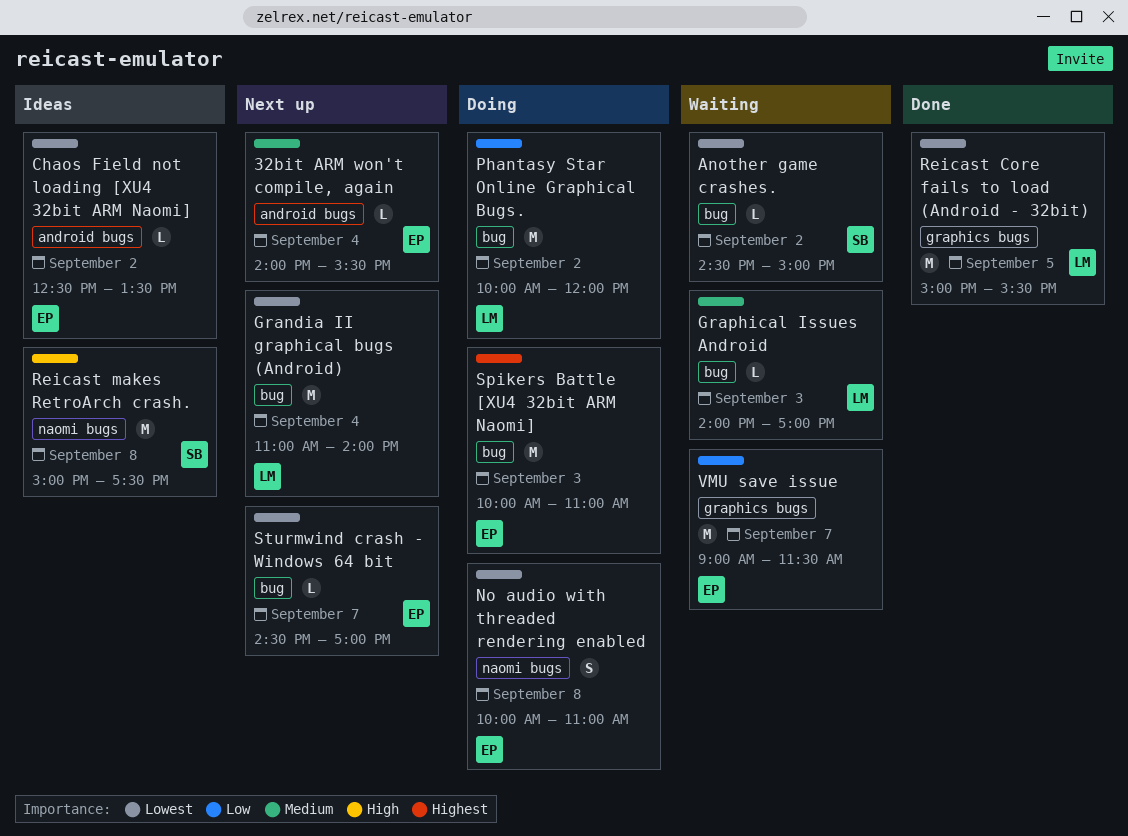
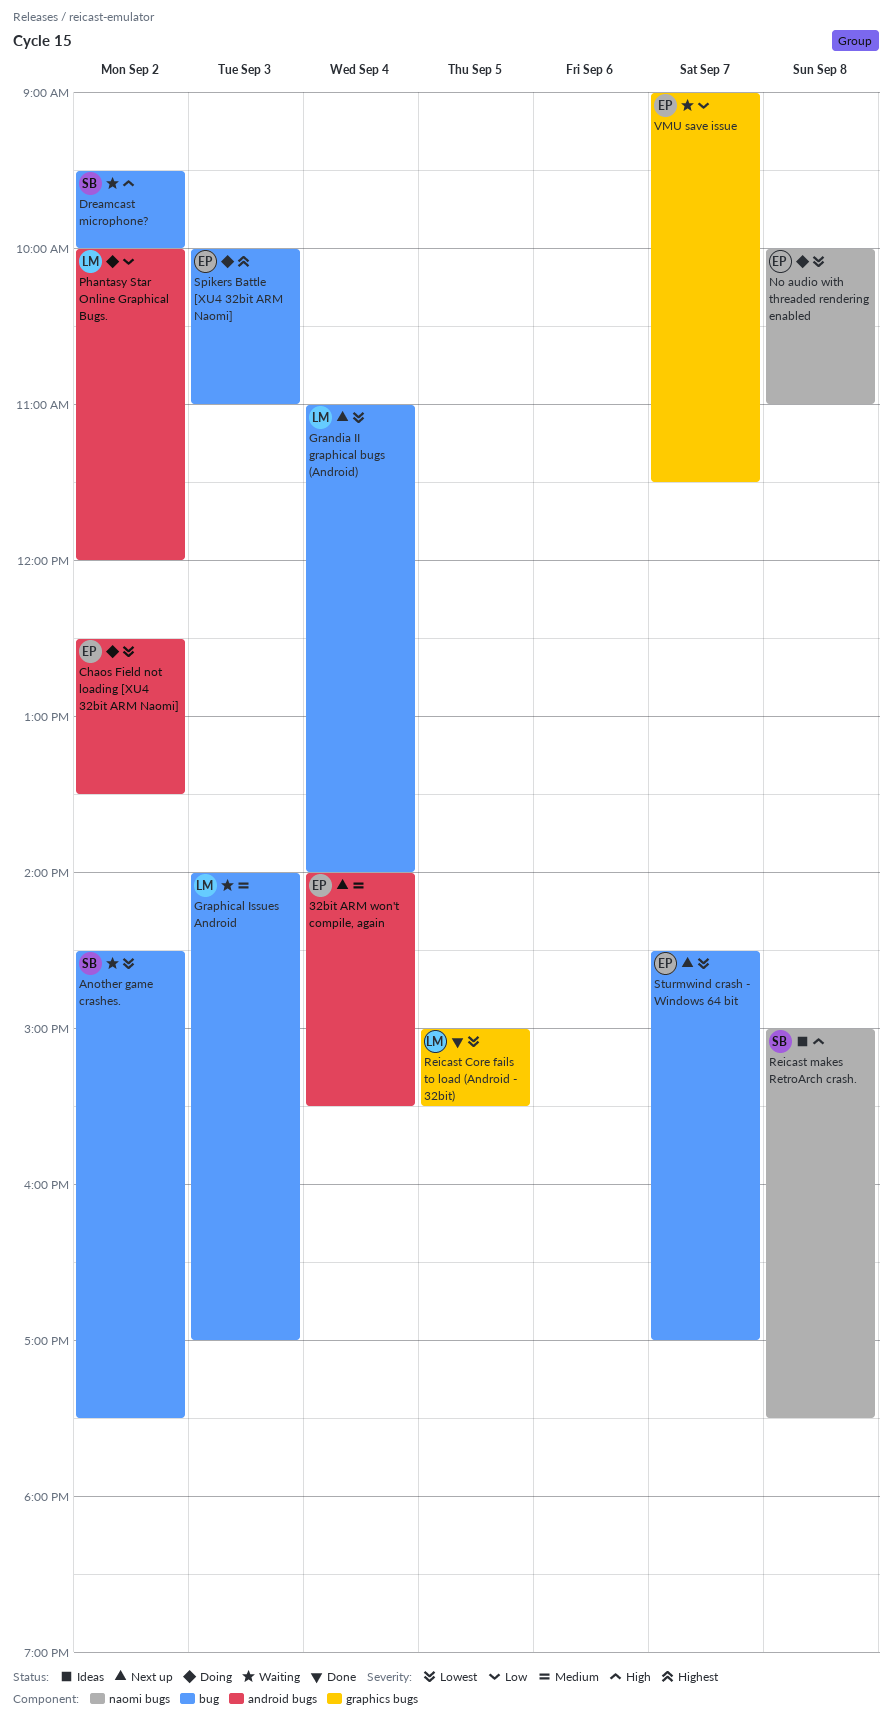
Another game crashes., ends: 15:00 -> 17:30
Chaos Field not loading [XU4 32bit ARM Naomi], status: Ideas -> Doing
Dreamcast microphone?: none -> present
Phantasy Star Online Graphical Bugs., label: bug -> android bugs

